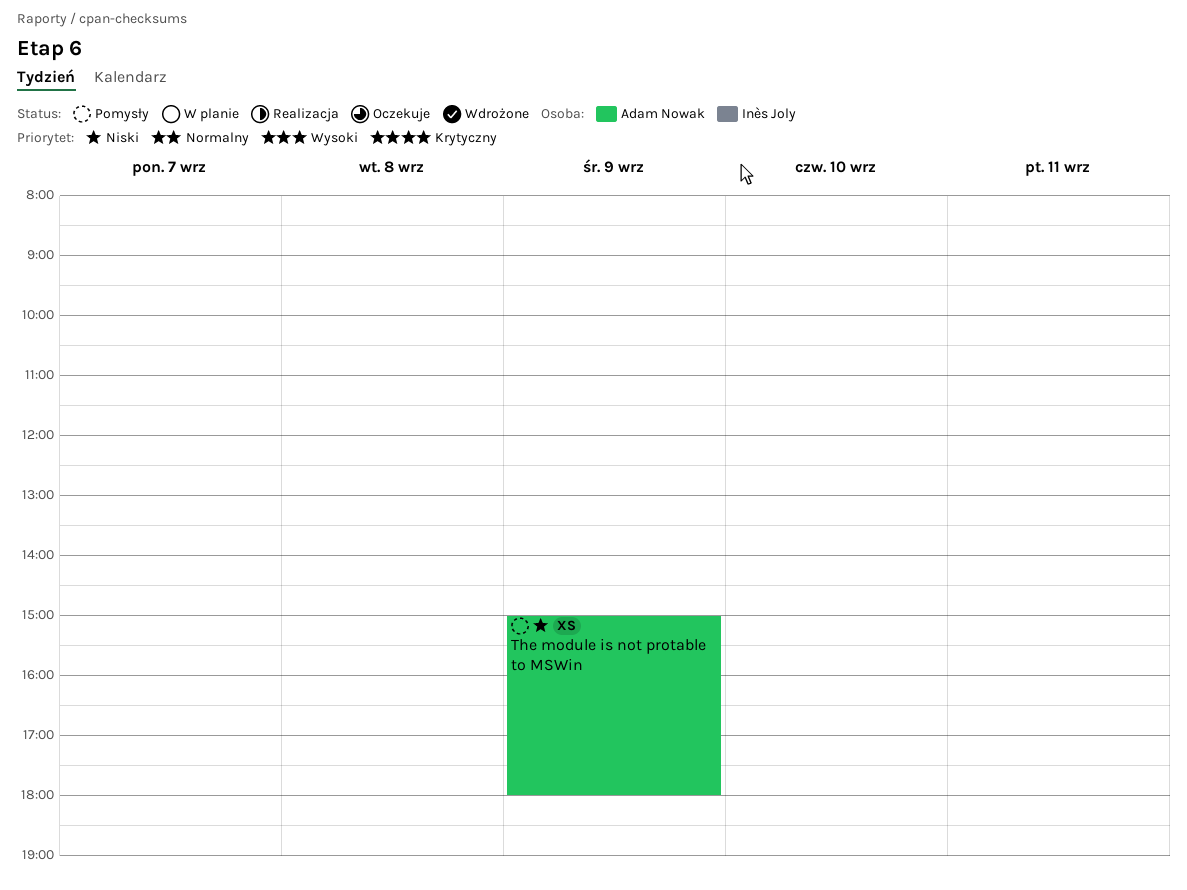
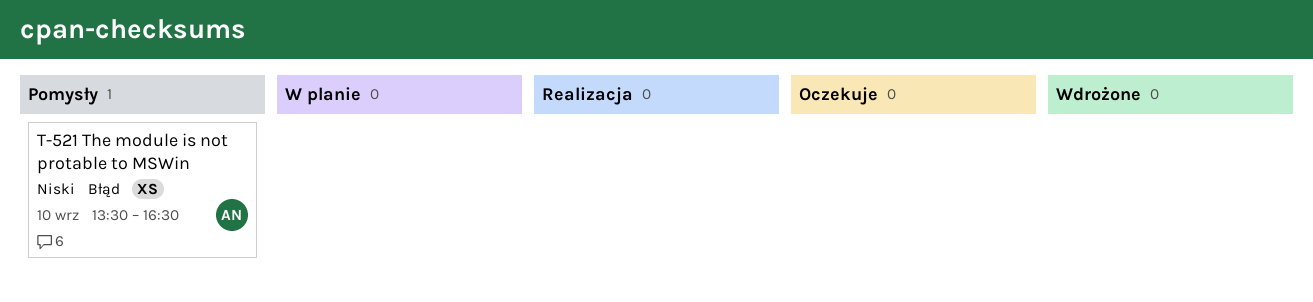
The module is not protable to MSWin, day: Sep 9 -> Sep 10
The module is not protable to MSWin, begins: 15:00 -> 13:30
The module is not protable to MSWin, ends: 18:00 -> 16:30

